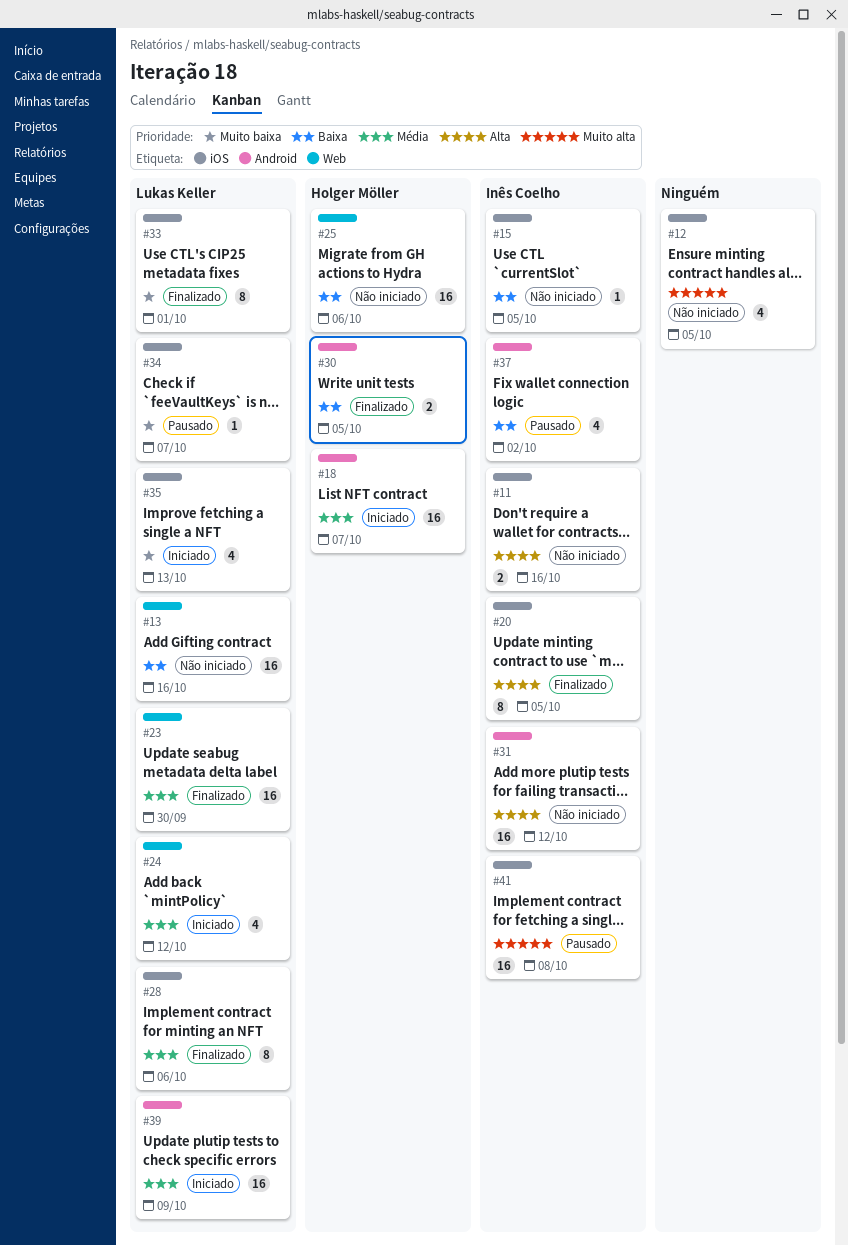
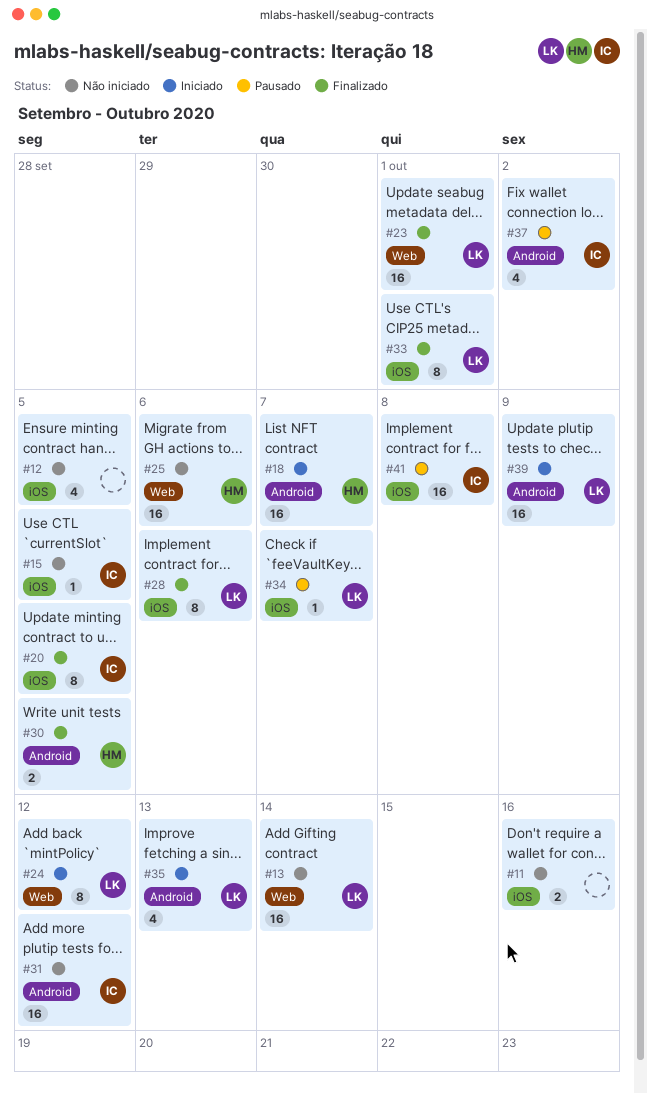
#11, owner: Inês Coelho -> none
#13, due: Oct 16 -> Oct 14
#23, due: Sep 30 -> Oct 1
#24, estimate: 4 -> 8
#35, label: iOS -> Android

